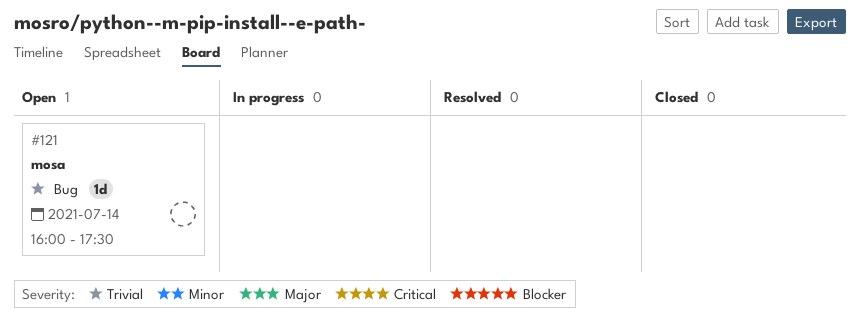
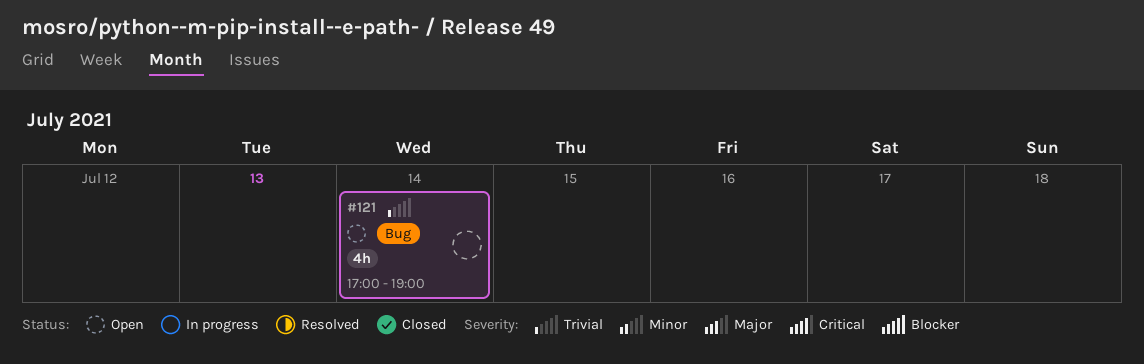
#121, estimate: 1d -> 4h
#121, begins: 16:00 -> 17:00
#121, ends: 17:30 -> 19:00

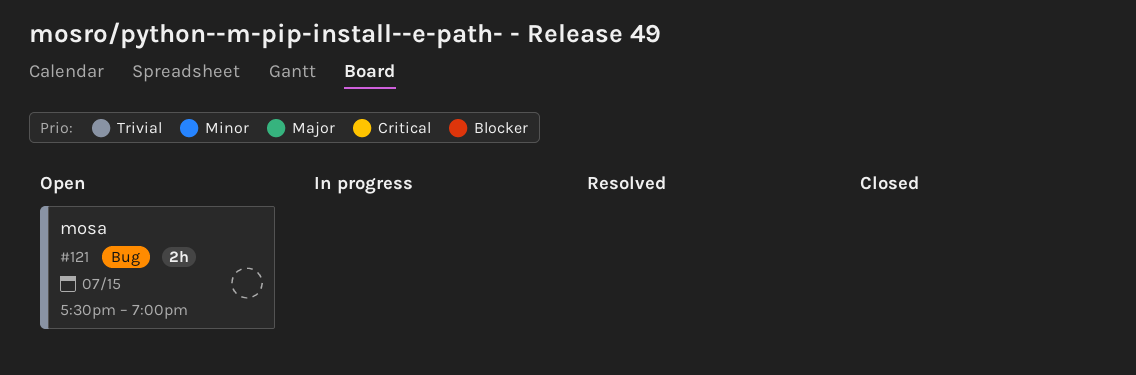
#121, estimate: 4h -> 2h
#121, day: Jul 14 -> Jul 15
#121, begins: 17:00 -> 17:30

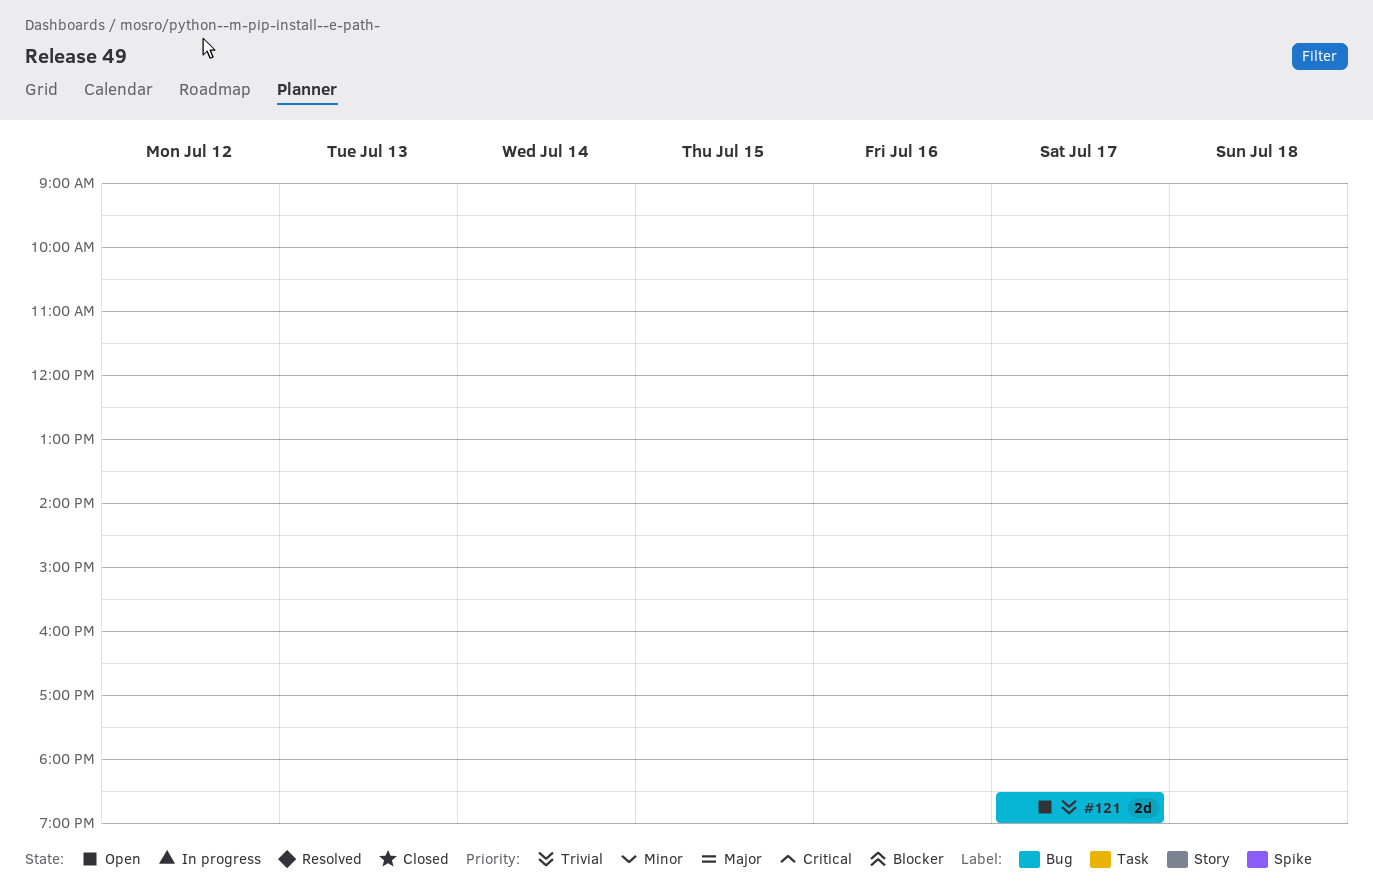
#121, estimate: 2h -> 2d
#121, day: Jul 15 -> Jul 17
#121, begins: 17:30 -> 18:30

